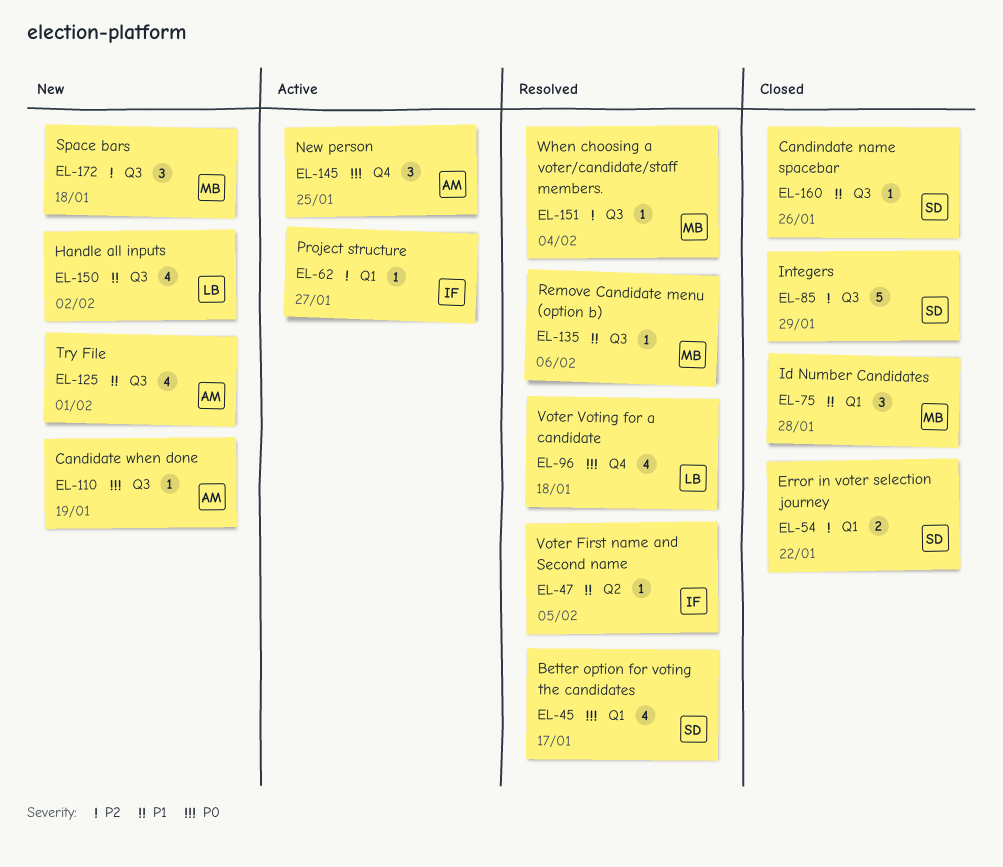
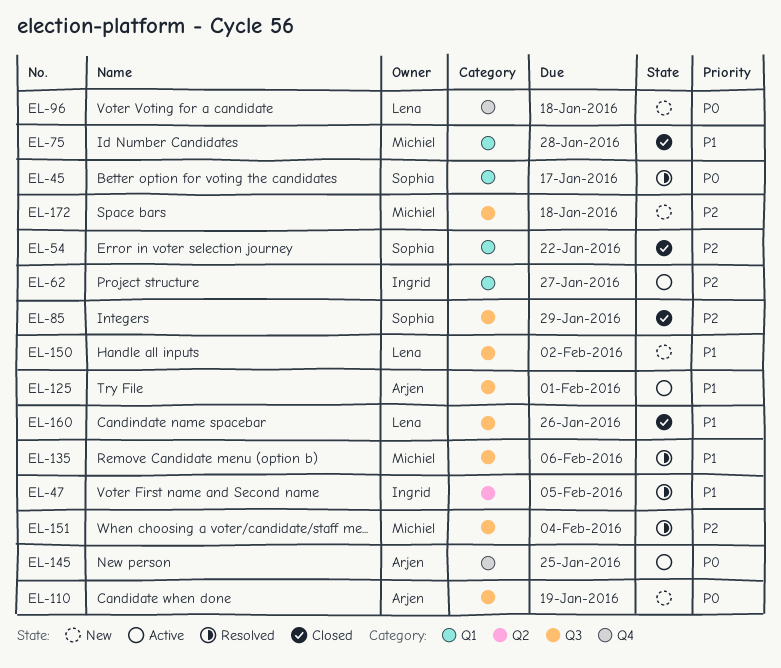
EL-96, status: Resolved -> New
EL-125, status: New -> Active
EL-160, owner: Sophia -> Lena

